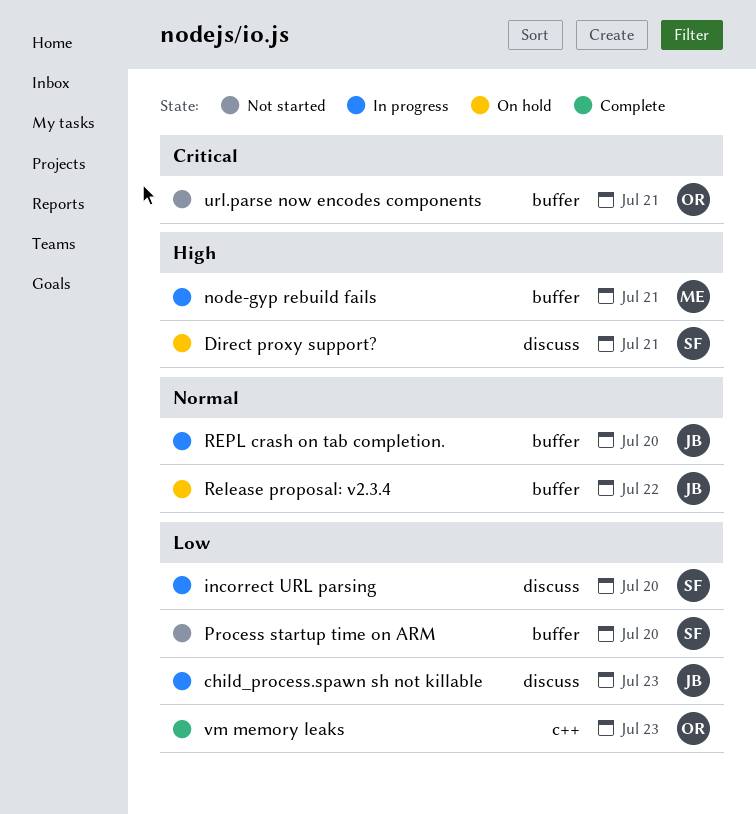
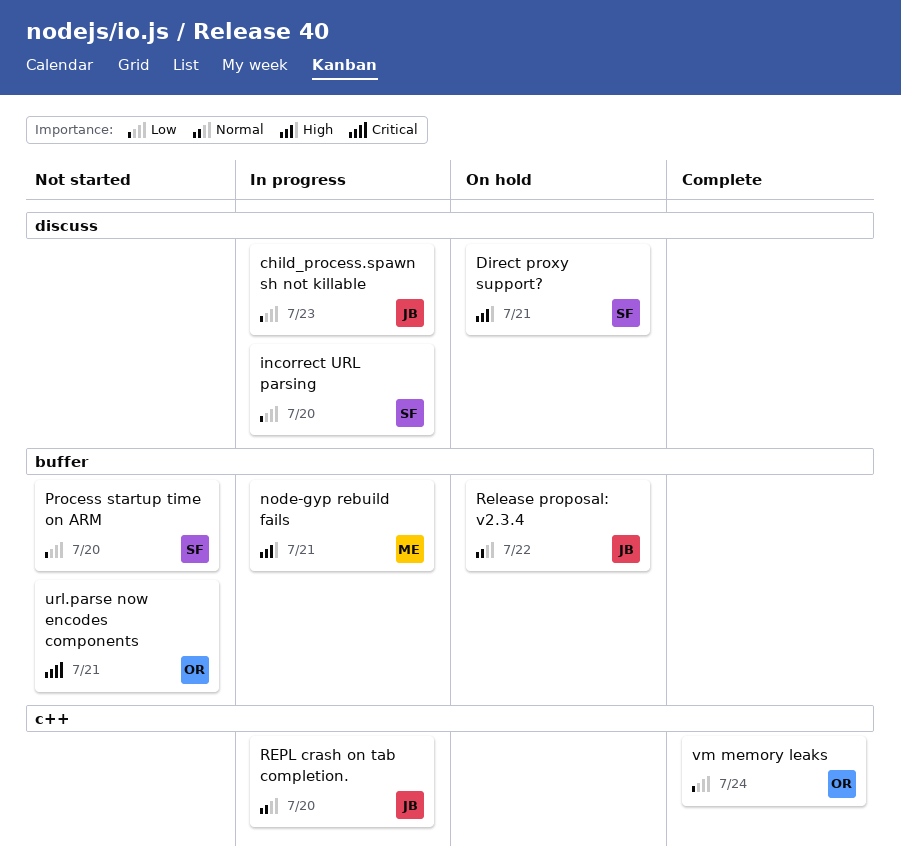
REPL crash on tab completion., label: buffer -> c++
vm memory leaks, due: Jul 23 -> Jul 24

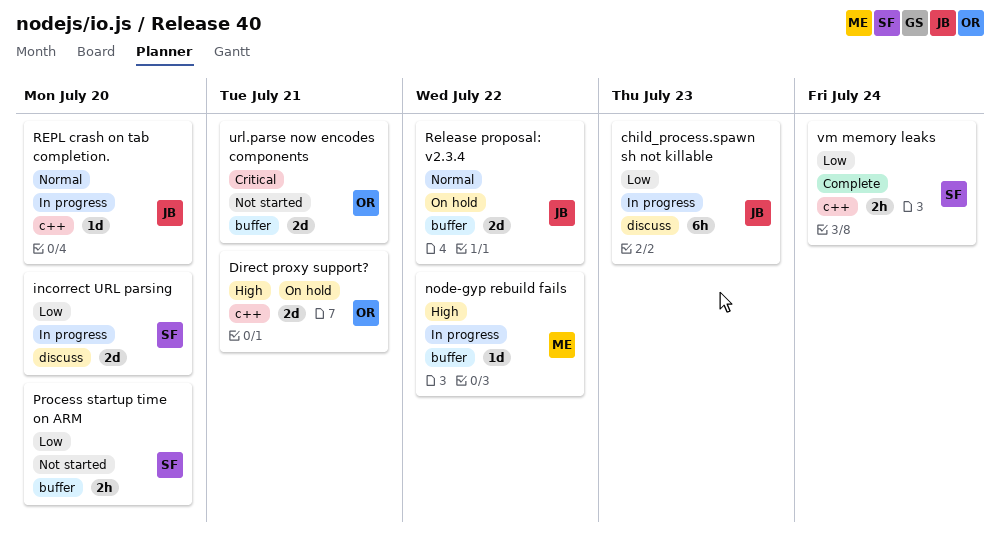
Direct proxy support?, owner: SF -> OR
Direct proxy support?, label: discuss -> c++
node-gyp rebuild fails, due: Jul 21 -> Jul 22
vm memory leaks, owner: OR -> SF

